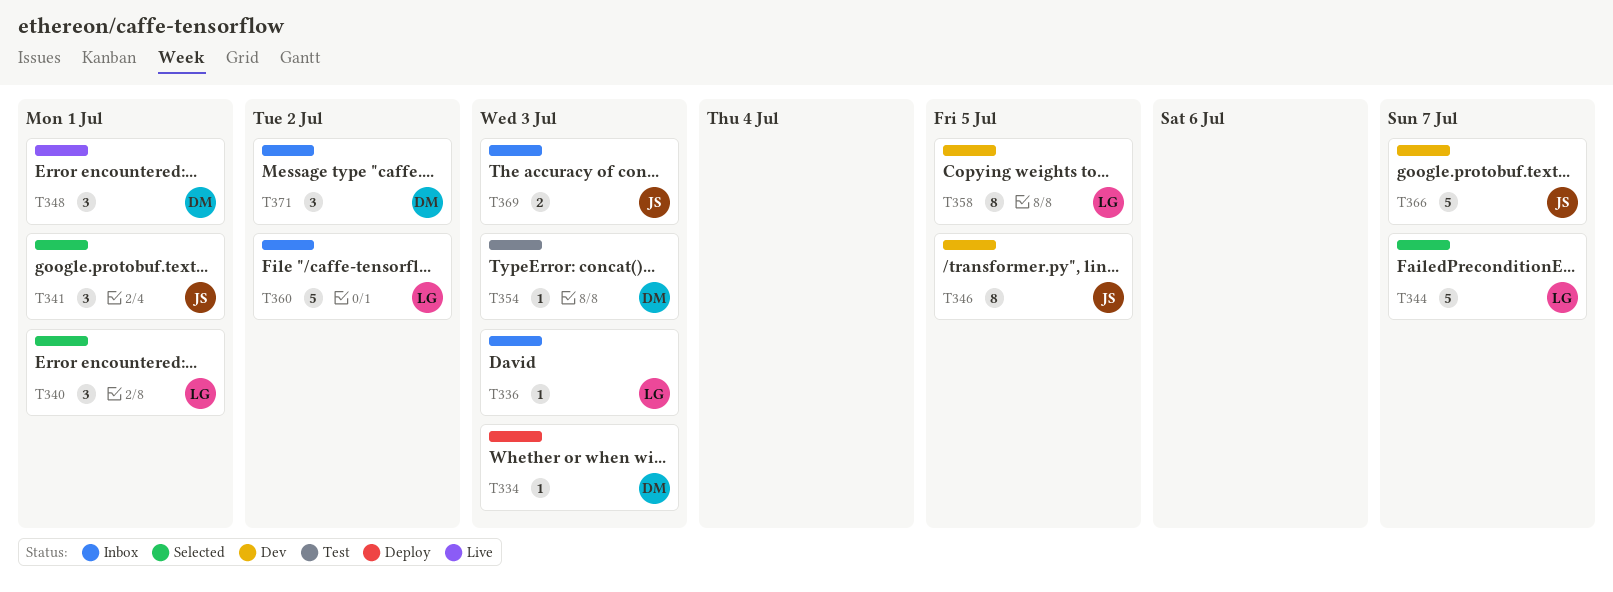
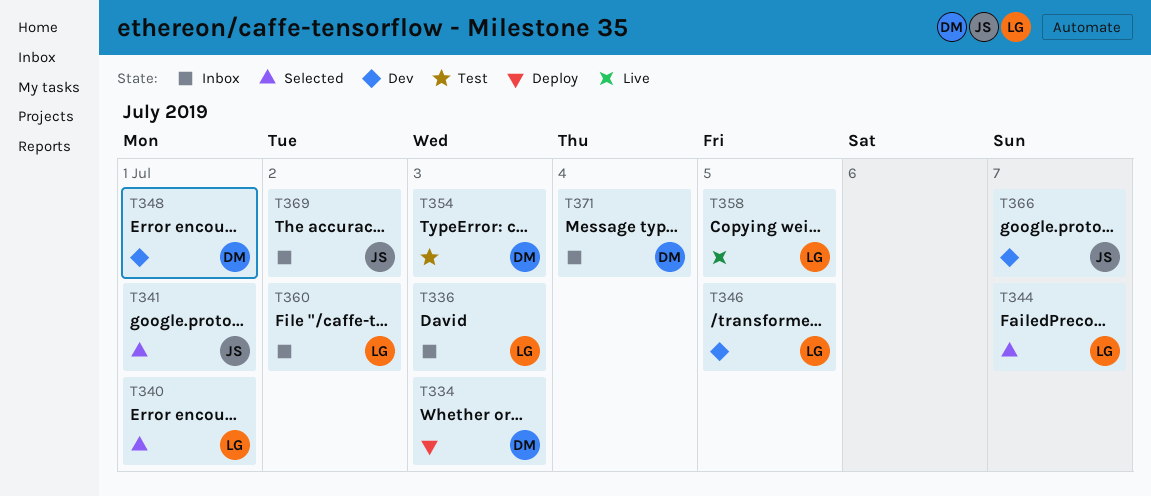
T346, owner: JS -> LG
T348, status: Live -> Dev
T358, status: Dev -> Live
T369, due: Jul 3 -> Jul 2
T371, due: Jul 2 -> Jul 4

